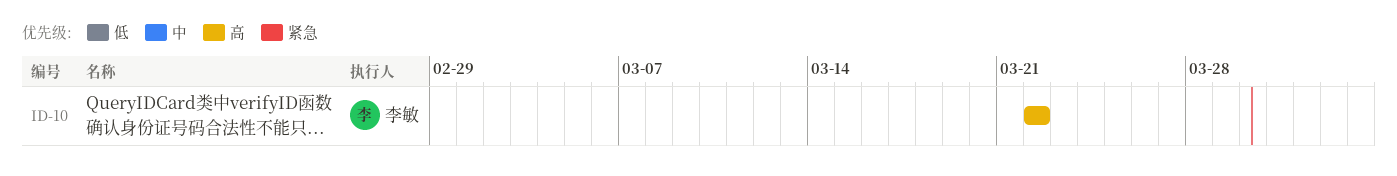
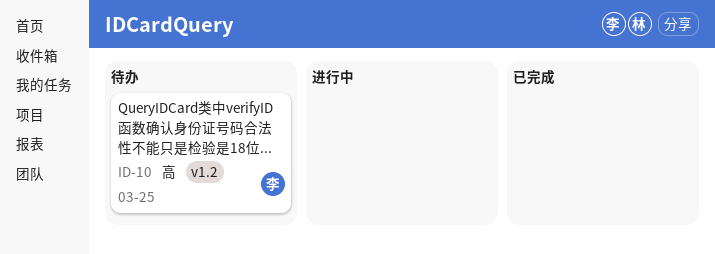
ID-10, due: Mar 22 -> Mar 25

